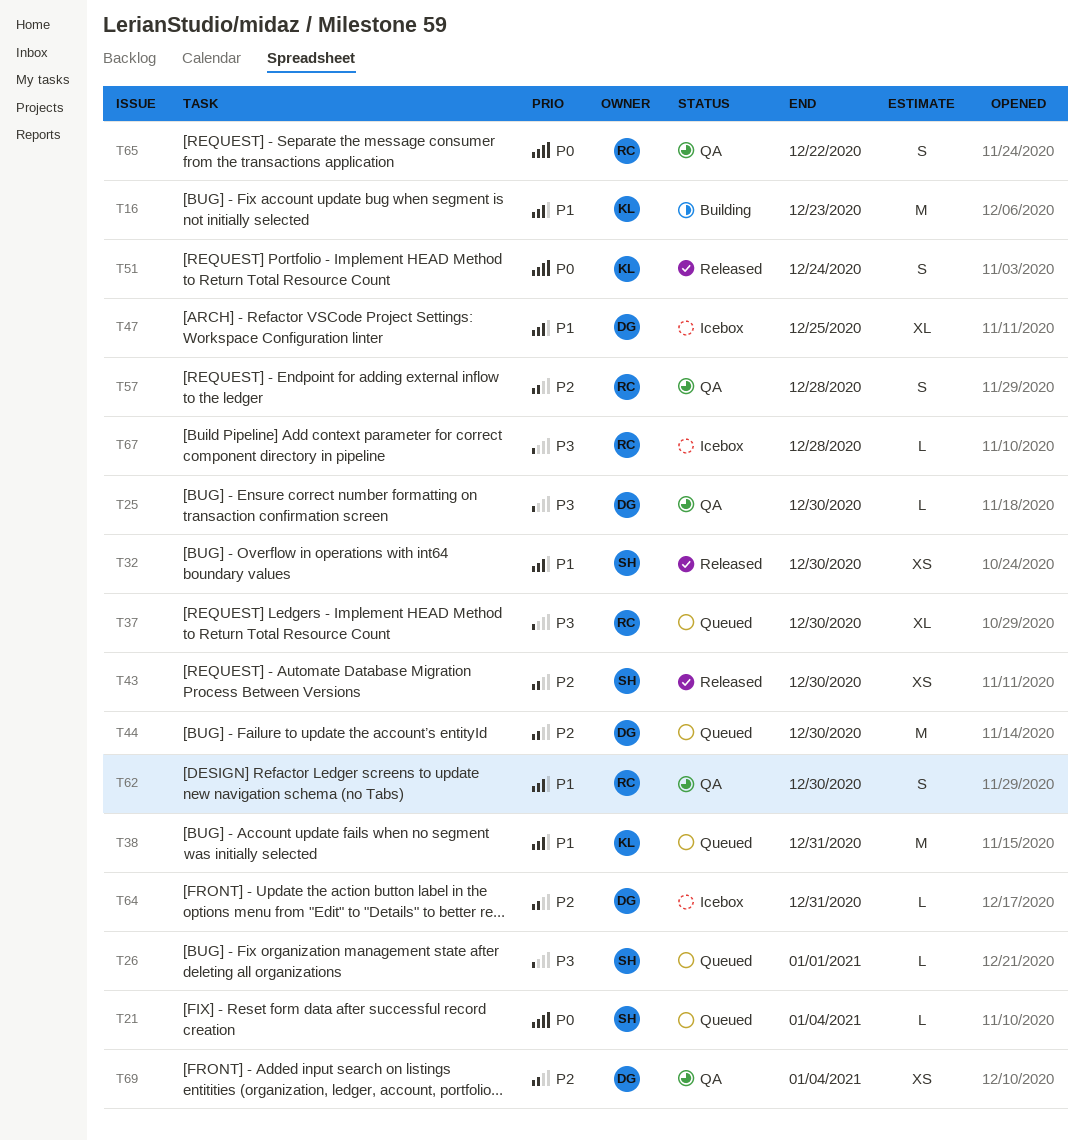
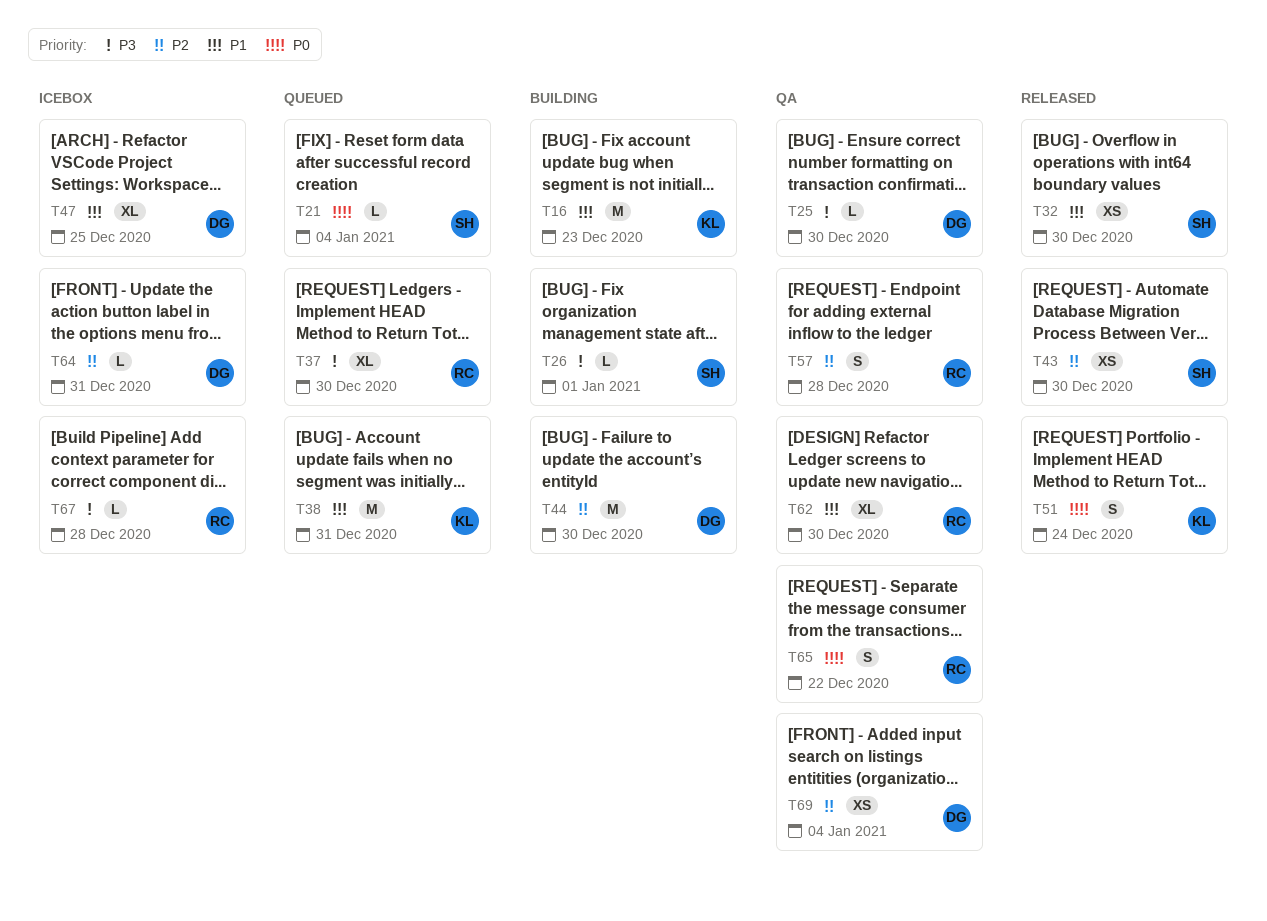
T26, status: Queued -> Building
T44, status: Queued -> Building
T62, estimate: S -> XL

